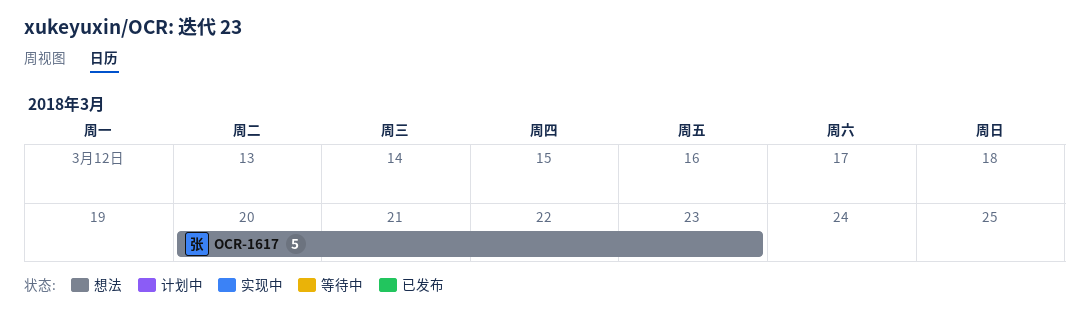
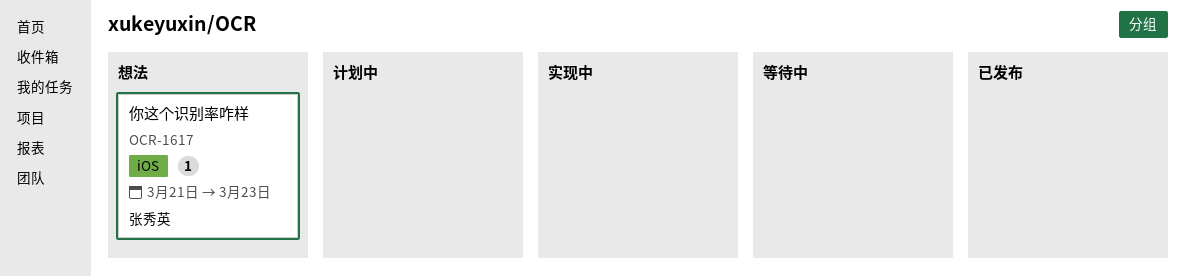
OCR-1617, estimate: 5 -> 1
OCR-1617, start: Mar 20 -> Mar 21

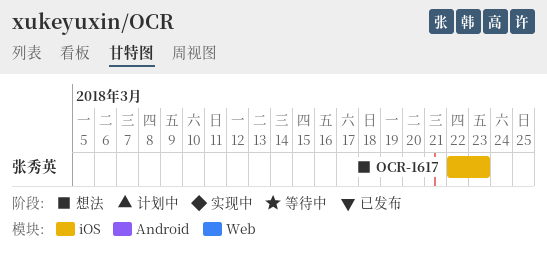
OCR-1617, start: Mar 21 -> Mar 22

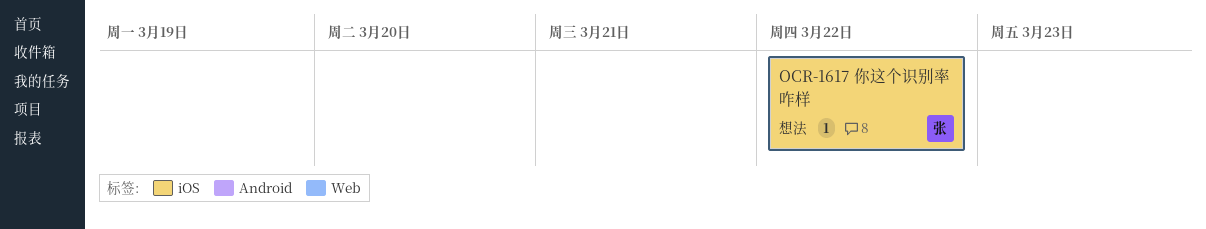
OCR-1617, due: Mar 23 -> Mar 22

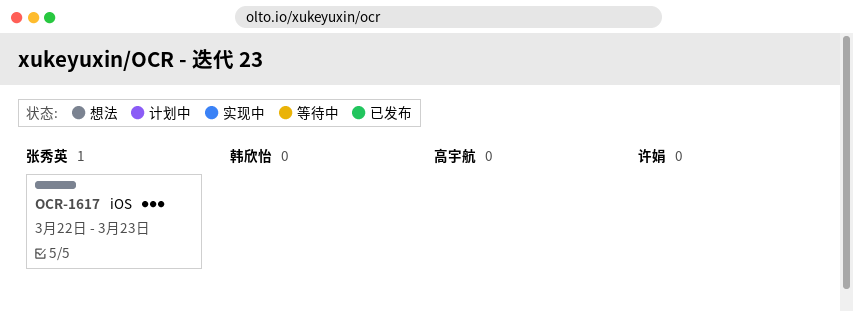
OCR-1617, estimate: 1 -> 3
OCR-1617, due: Mar 22 -> Mar 23

